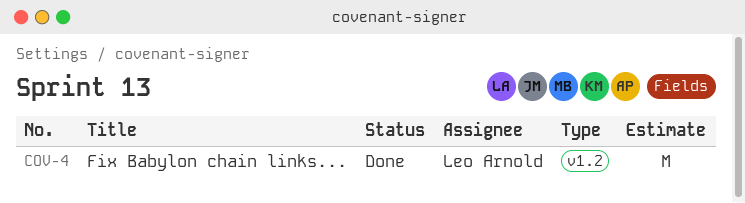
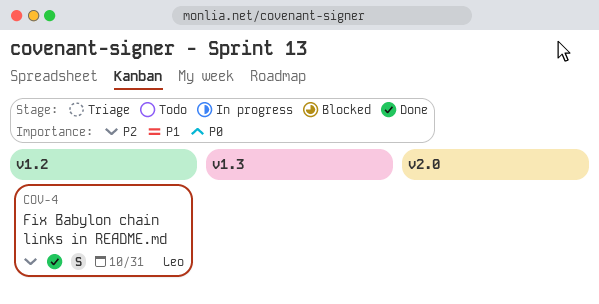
COV-4, estimate: M -> S

